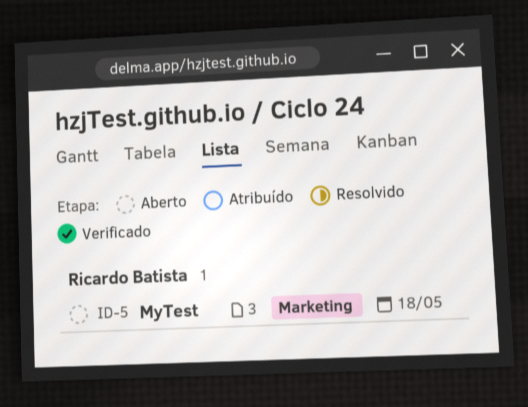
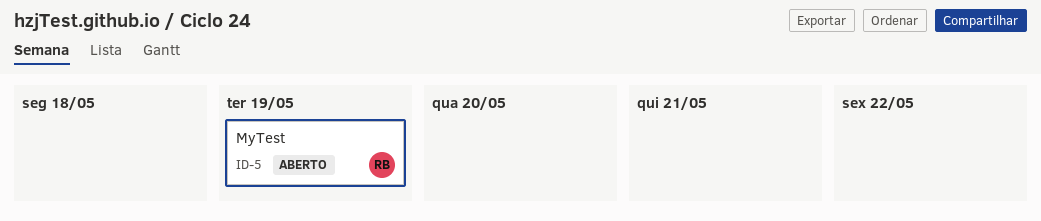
ID-5, due: May 18 -> May 19

